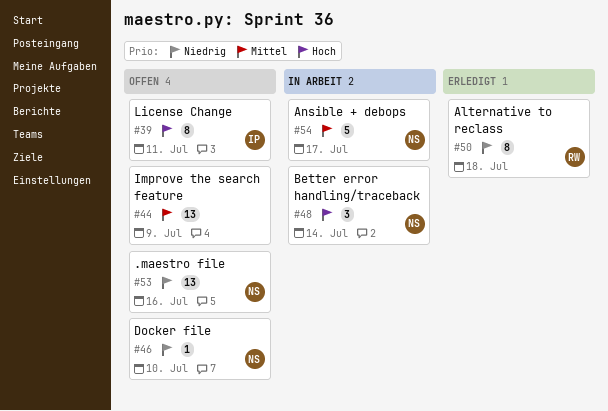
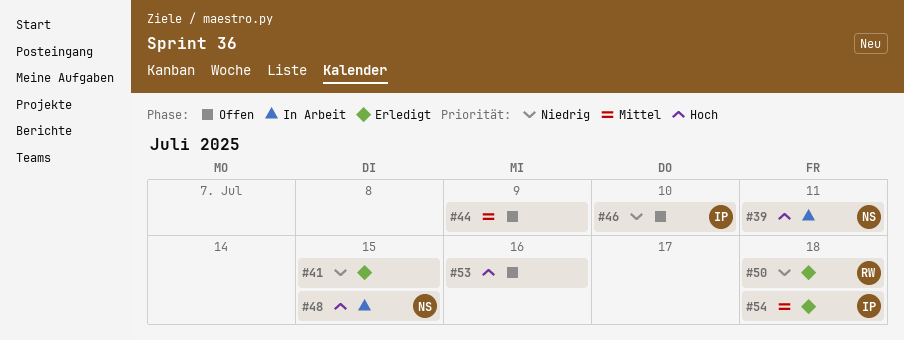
#39, status: Offen -> In Arbeit
#39, owner: IP -> NS
#41: none -> present
#46, owner: NS -> IP
#48, due: Jul 14 -> Jul 15
#53, owner: NS -> none
#53, priority: Niedrig -> Hoch
#54, status: In Arbeit -> Erledigt
#54, owner: NS -> IP
#54, due: Jul 17 -> Jul 18

